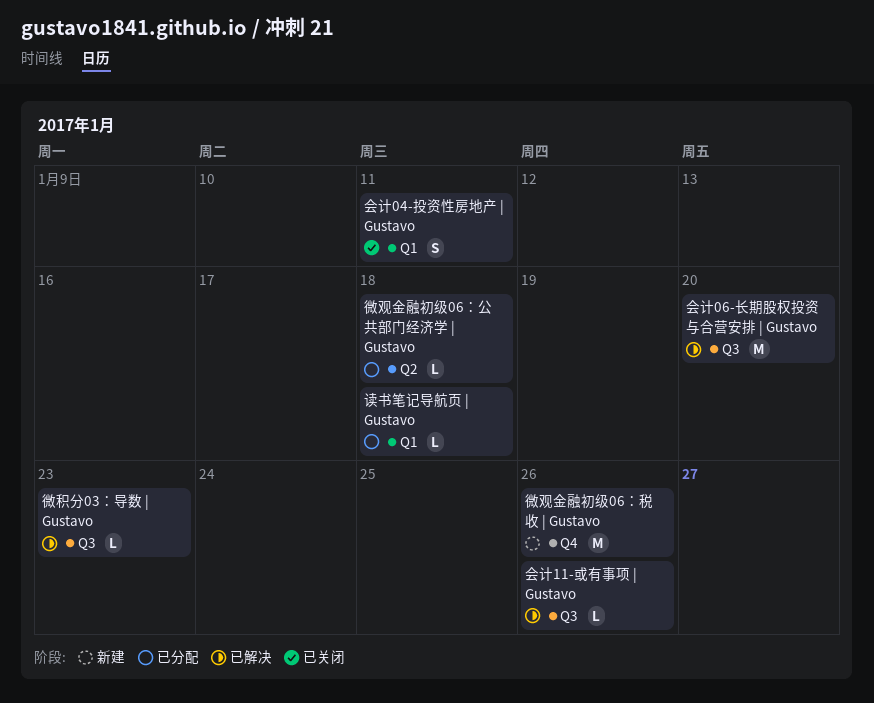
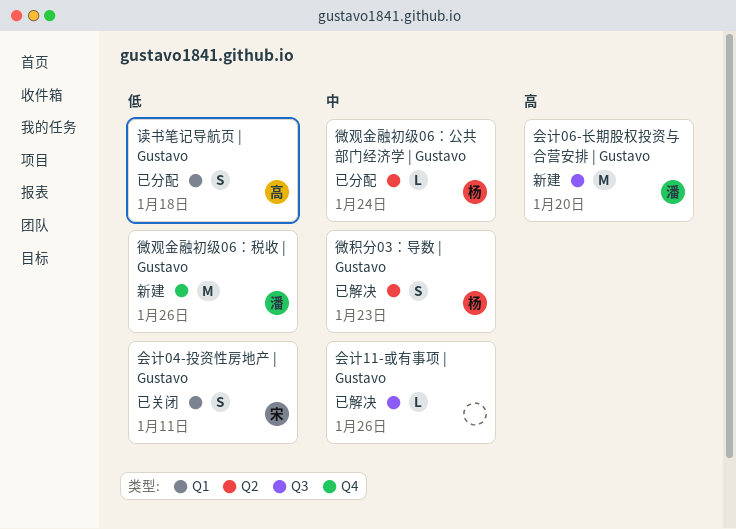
会计06-长期股权投资与合营安排 | Gustavo, status: 已解决 -> 新建
微积分03：导数 | Gustavo, label: Q3 -> Q2
微积分03：导数 | Gustavo, estimate: L -> S
微观金融初级06：公共部门经济学 | Gustavo, due: Jan 18 -> Jan 24
读书笔记导航页 | Gustavo, estimate: L -> S

